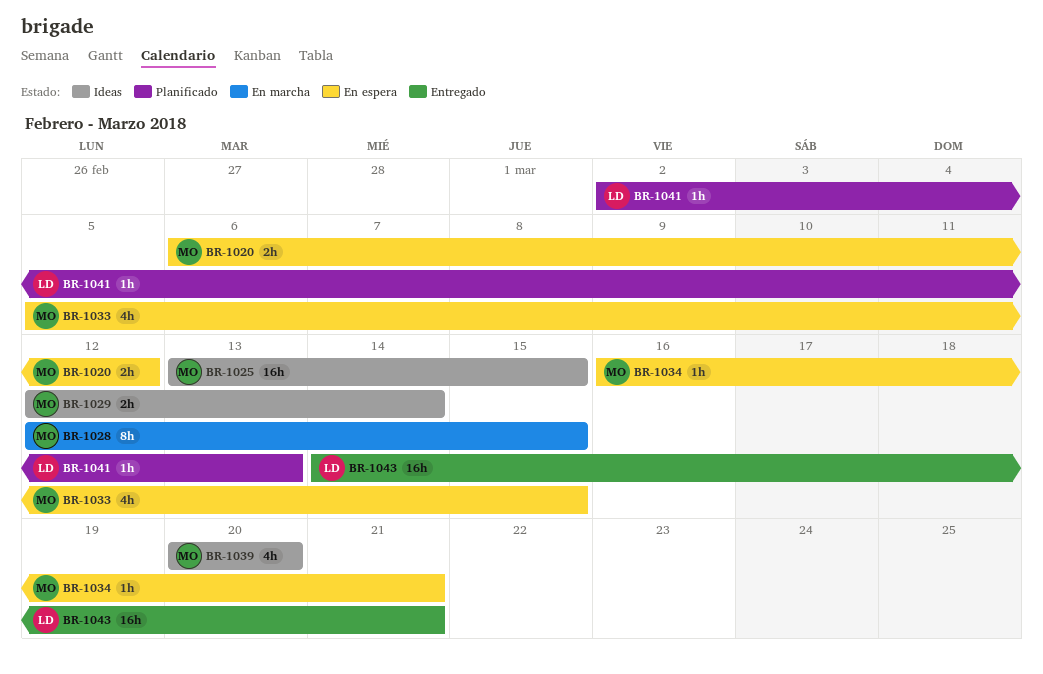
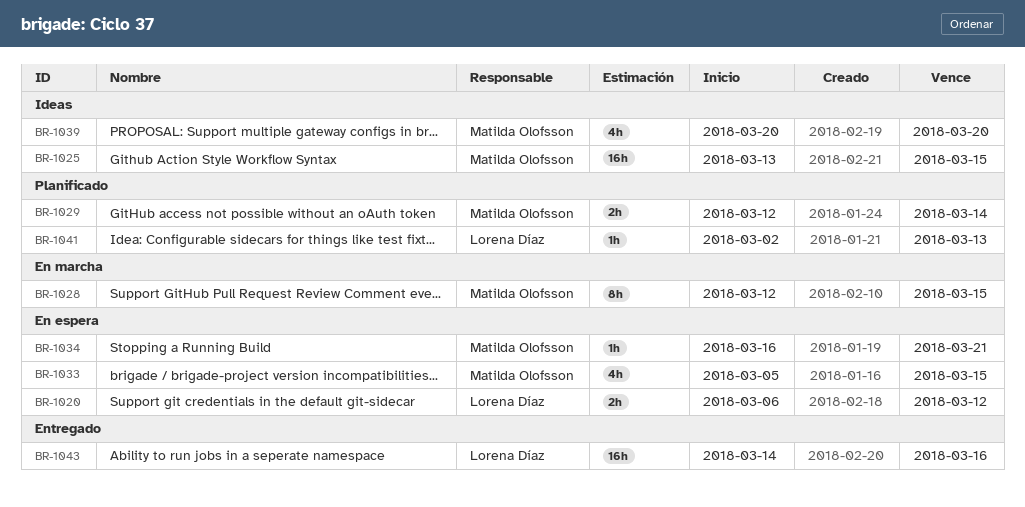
BR-1020, owner: Matilda Olofsson -> Lorena Díaz
BR-1029, status: Ideas -> Planificado
BR-1043, due: Mar 21 -> Mar 16

